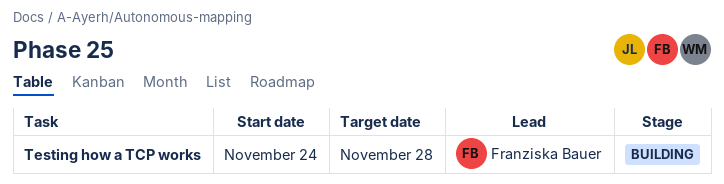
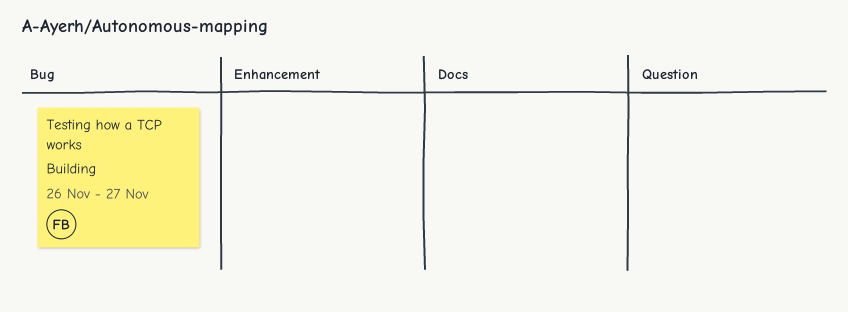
Testing how a TCP works, start: Nov 24 -> Nov 26
Testing how a TCP works, due: Nov 28 -> Nov 27

